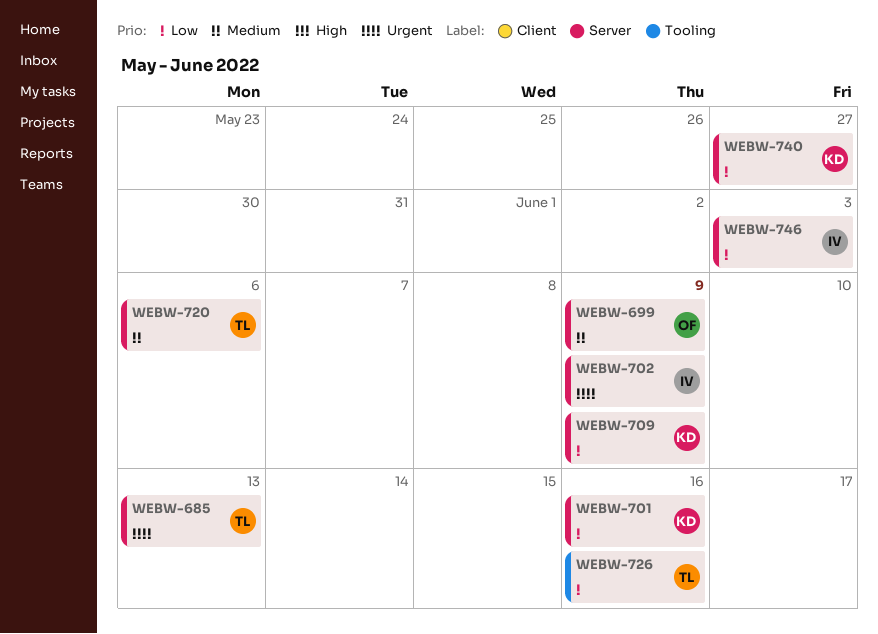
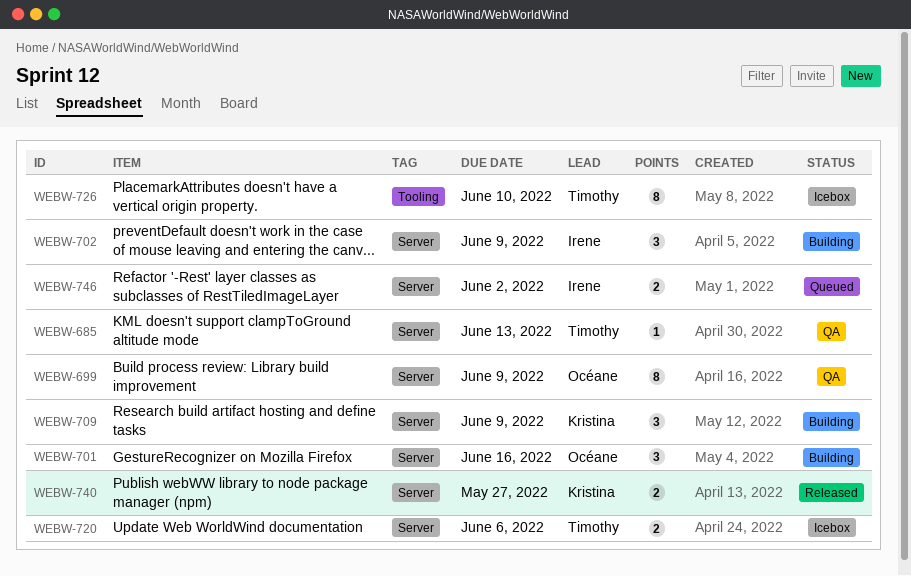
WEBW-701, owner: Kristina -> Océane
WEBW-726, due: Jun 16 -> Jun 10
WEBW-746, due: Jun 3 -> Jun 2

